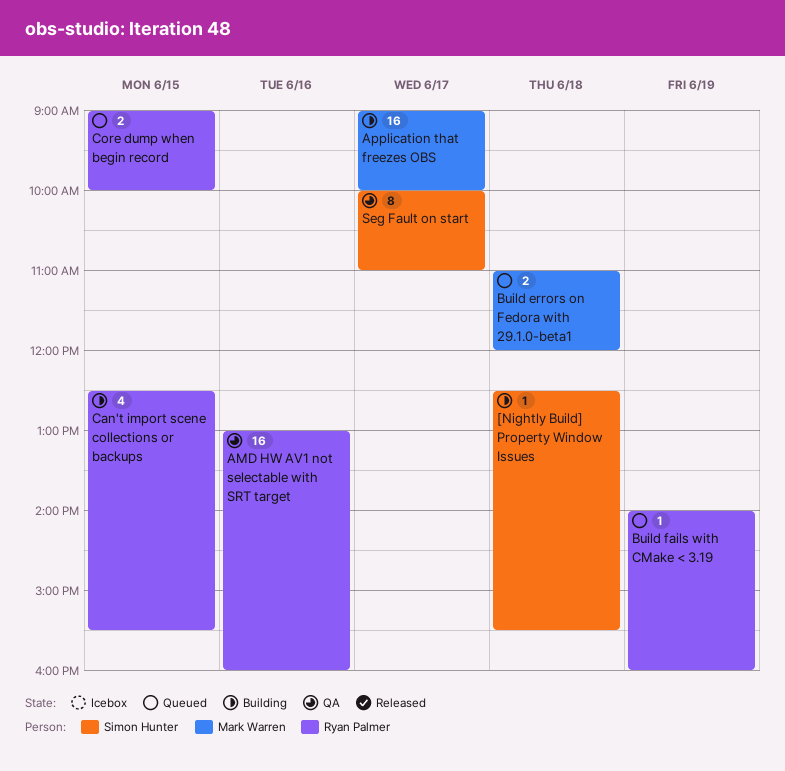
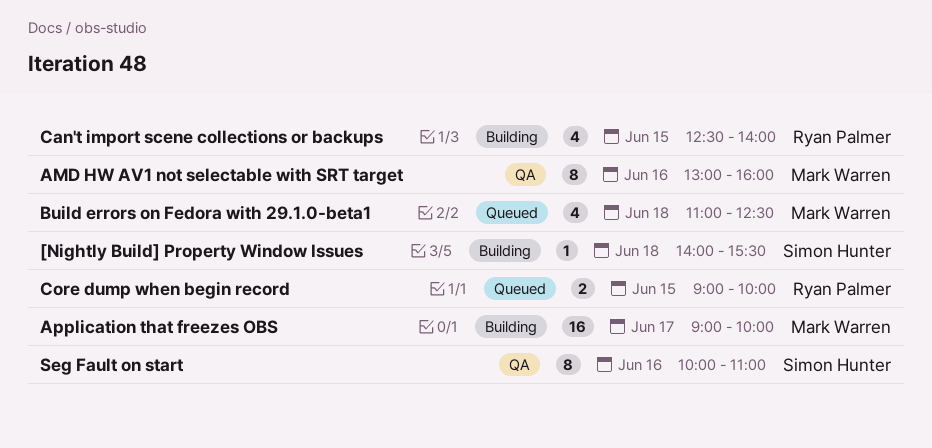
[Nightly Build] Property Window Issues, begins: 12:30 -> 14:00
AMD HW AV1 not selectable with SRT target, owner: Ryan Palmer -> Mark Warren
AMD HW AV1 not selectable with SRT target, estimate: 16 -> 8
Build errors on Fedora with 29.1.0-beta1, estimate: 2 -> 4
Build errors on Fedora with 29.1.0-beta1, ends: 12:00 -> 12:30
Build fails with CMake < 3.19: present -> none
Can't import scene collections or backups, ends: 15:30 -> 14:00
Seg Fault on start, day: Jun 17 -> Jun 16

